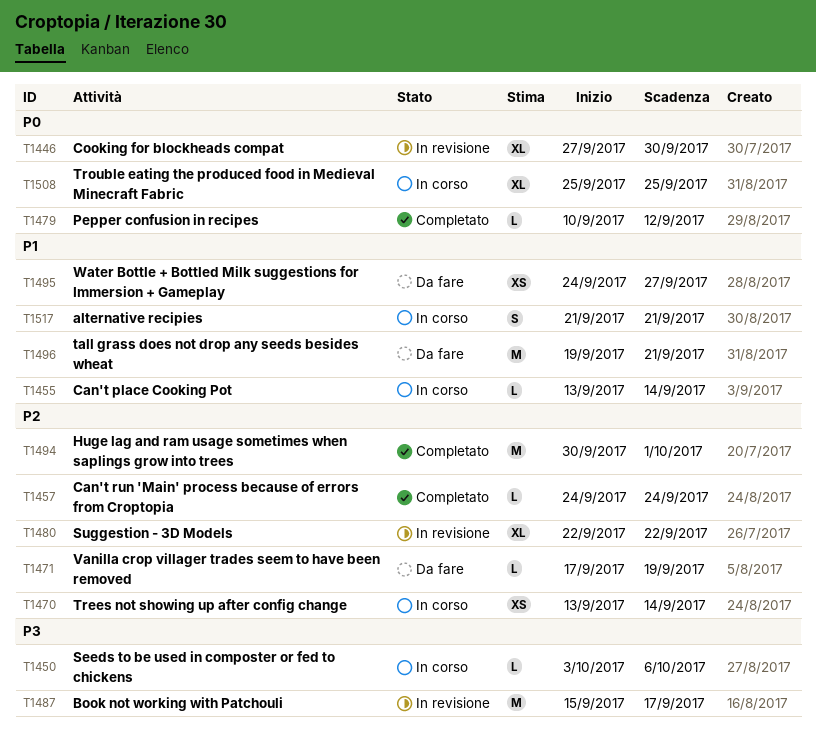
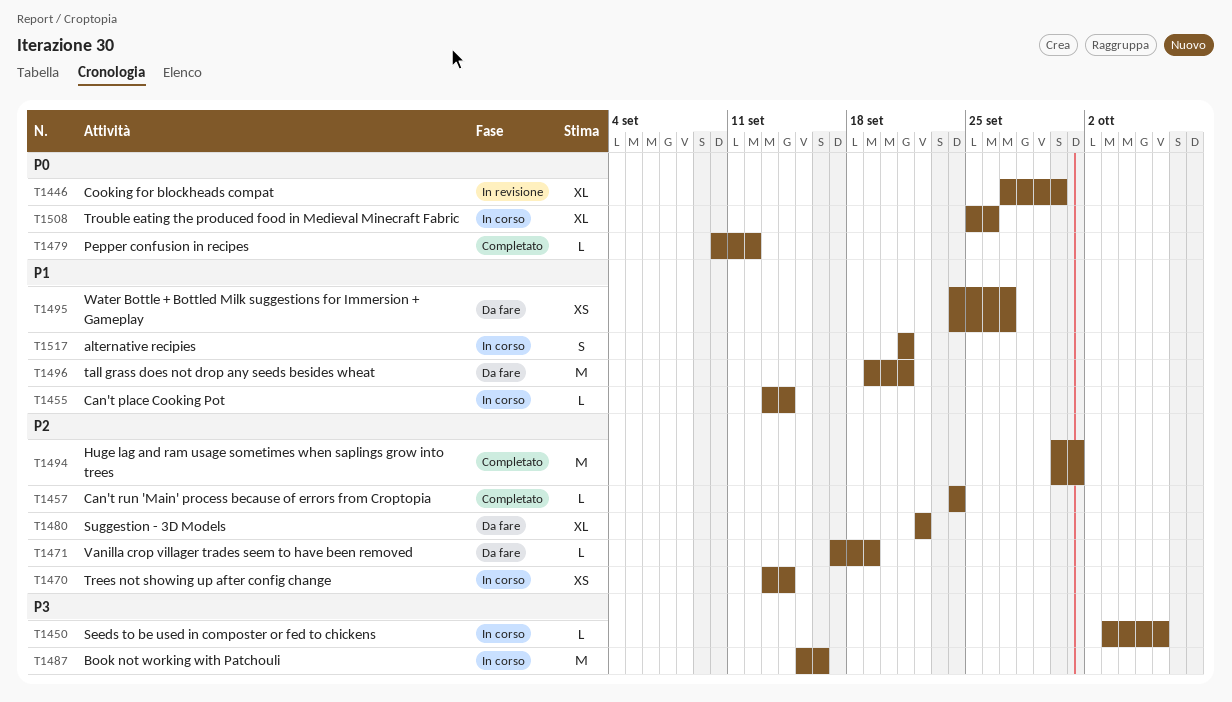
T1480, status: In revisione -> Da fare
T1487, status: In revisione -> In corso
T1487, due: Sep 17 -> Sep 16
T1508, due: Sep 25 -> Sep 26

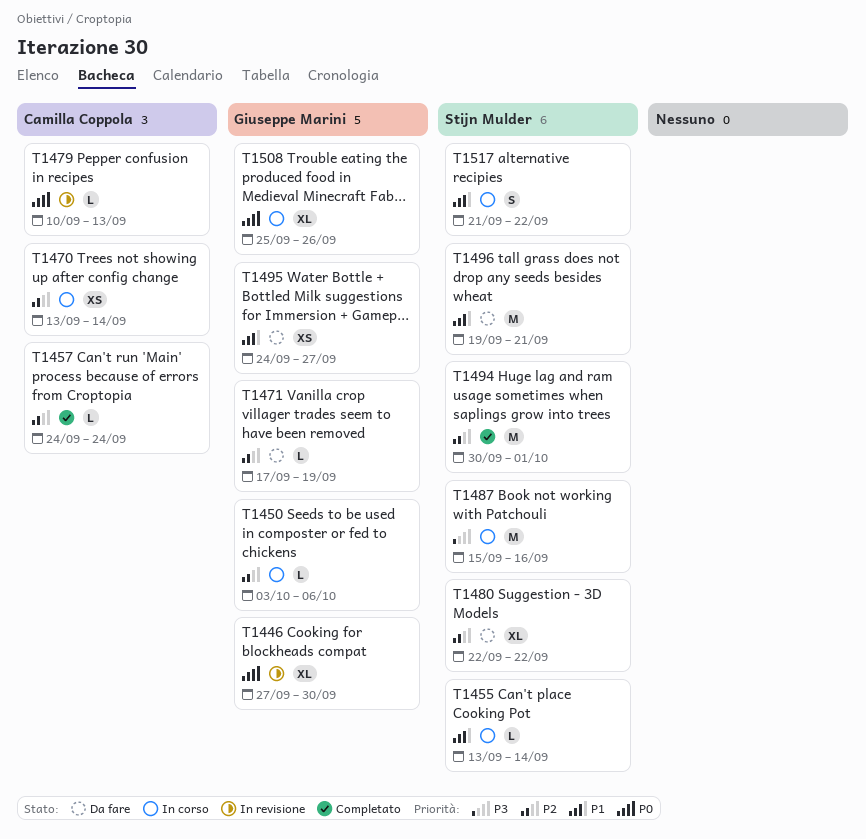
T1450, priority: P3 -> P2
T1479, status: Completato -> In revisione
T1479, due: Sep 12 -> Sep 13
T1517, due: Sep 21 -> Sep 22

